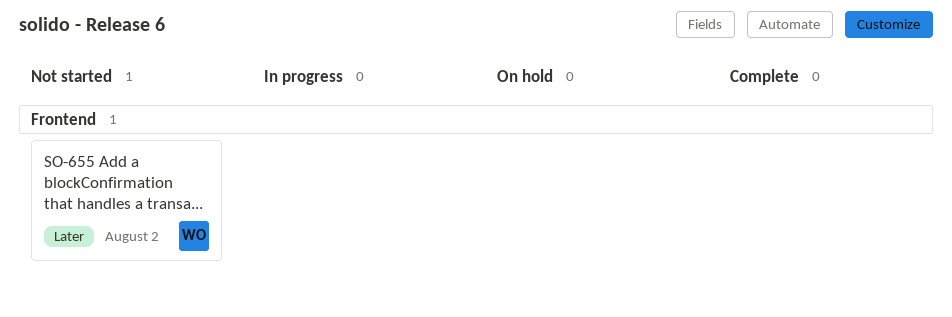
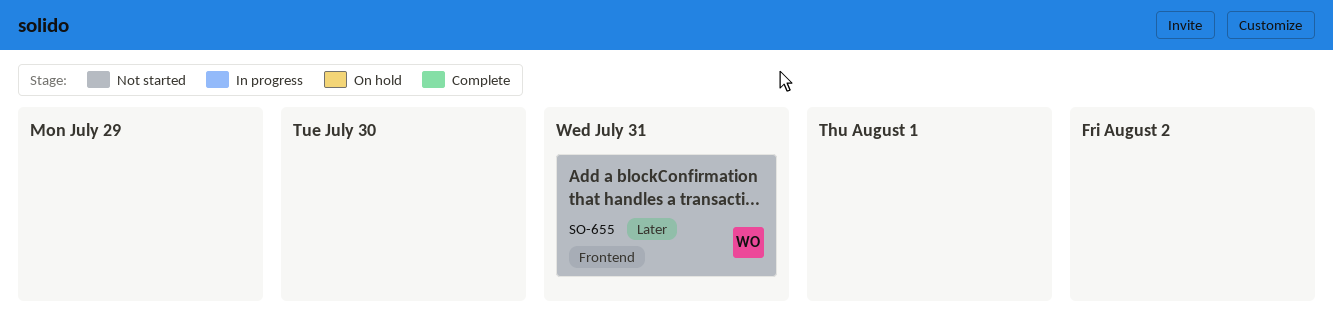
SO-655, due: Aug 2 -> Jul 31

